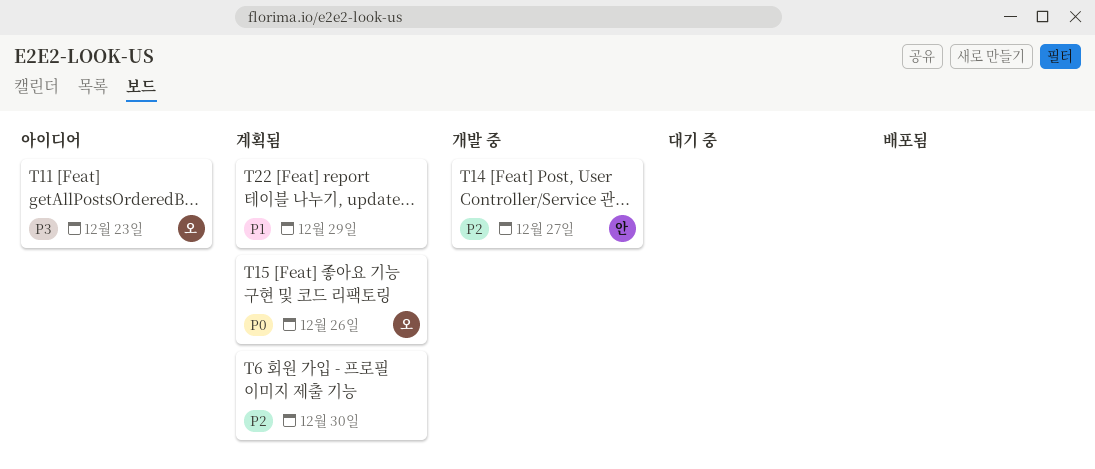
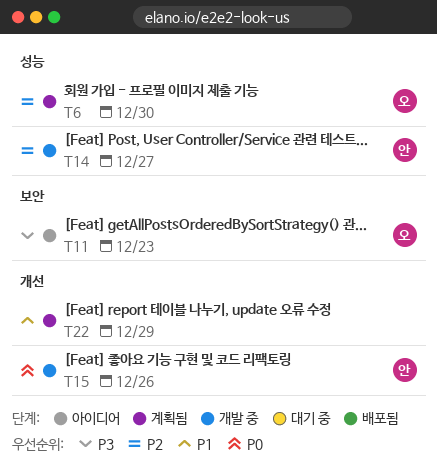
T6, owner: none -> 오
T15, status: 계획됨 -> 개발 중
T15, owner: 오 -> 안

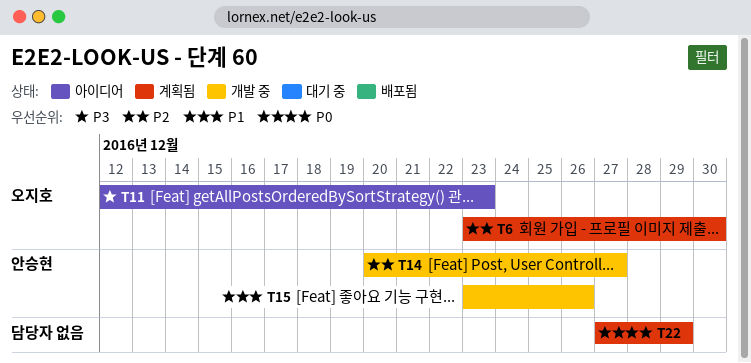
T15, priority: P0 -> P1
T22, priority: P1 -> P0

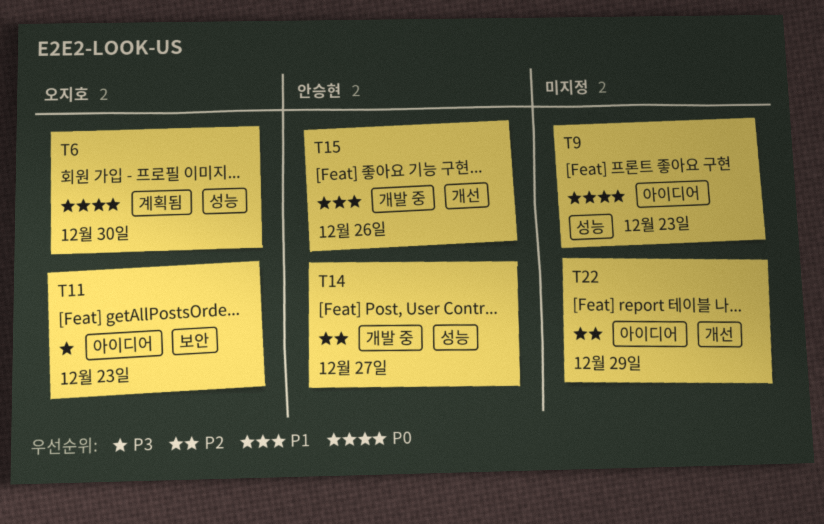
T6, priority: P2 -> P0
T9: none -> present
T22, status: 계획됨 -> 아이디어
T22, priority: P0 -> P2

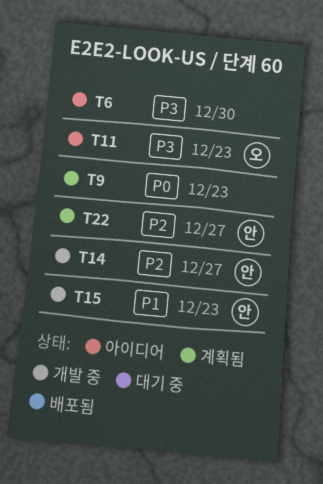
T6, status: 계획됨 -> 아이디어
T6, owner: 오지호 -> none
T6, priority: P0 -> P3
T9, status: 아이디어 -> 계획됨
T15, due: Dec 26 -> Dec 23
T22, status: 아이디어 -> 계획됨
T22, owner: none -> 안승현
T22, due: Dec 29 -> Dec 27

